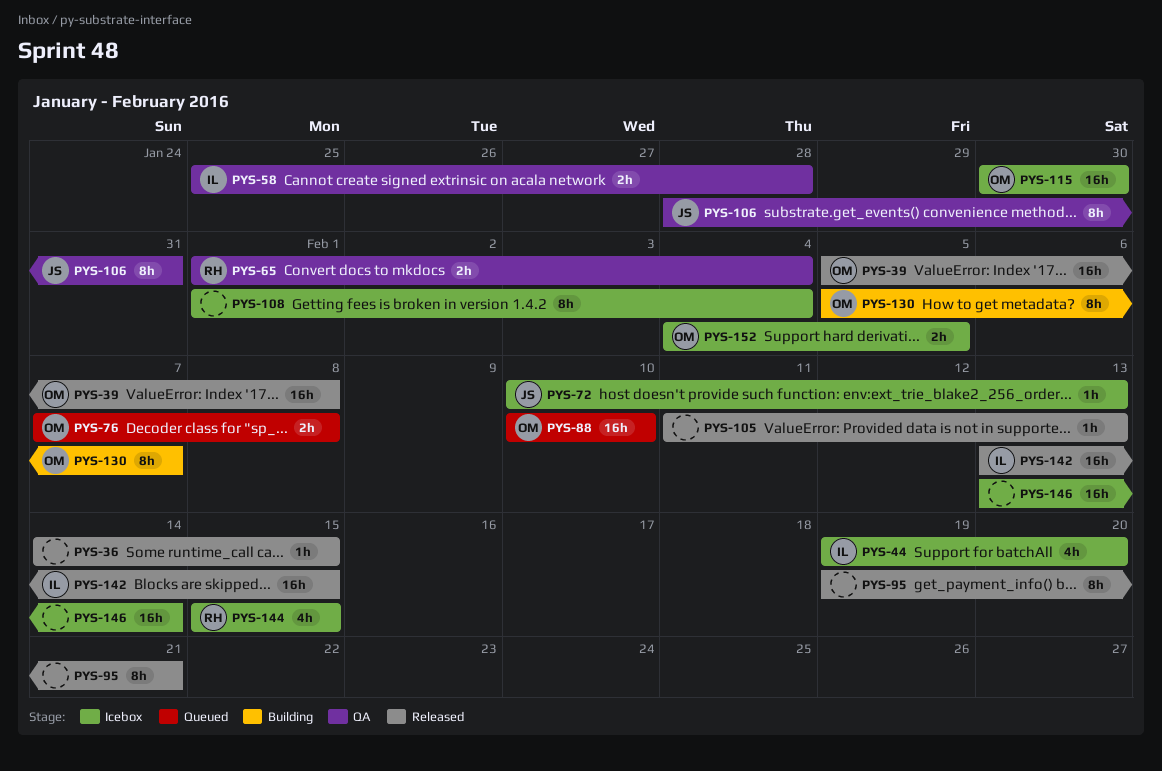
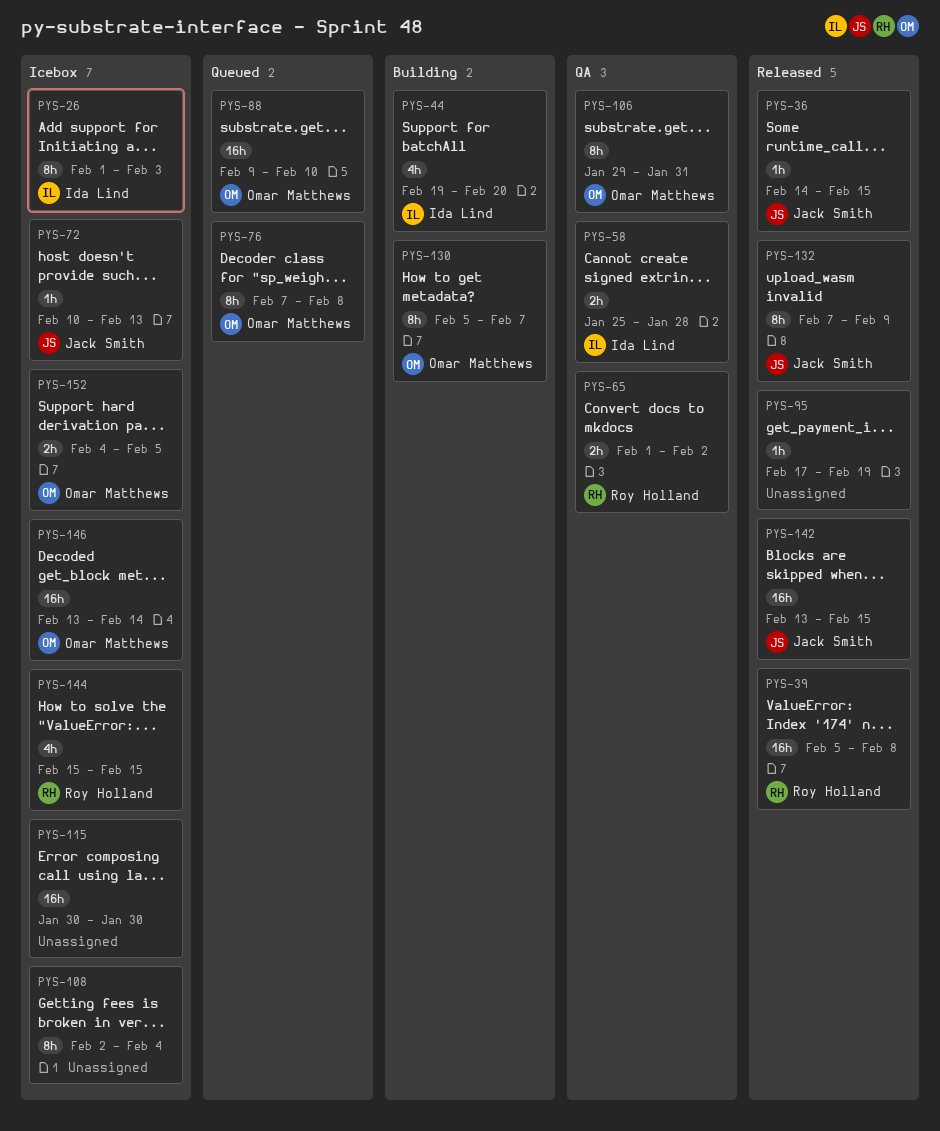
PYS-26: none -> present
PYS-36, owner: none -> Jack Smith
PYS-39, owner: Omar Matthews -> Roy Holland
PYS-44, status: Icebox -> Building
PYS-65, due: Feb 4 -> Feb 2
PYS-76, estimate: 2h -> 8h
PYS-88, start: Feb 10 -> Feb 9
PYS-95, estimate: 8h -> 1h
PYS-95, start: Feb 19 -> Feb 17
PYS-95, due: Feb 21 -> Feb 19
PYS-105: present -> none
PYS-106, owner: Jack Smith -> Omar Matthews
PYS-106, start: Jan 28 -> Jan 29
PYS-108, start: Feb 1 -> Feb 2
PYS-115, owner: Omar Matthews -> none
PYS-132: none -> present
PYS-142, owner: Ida Lind -> Jack Smith
PYS-146, owner: none -> Omar Matthews

